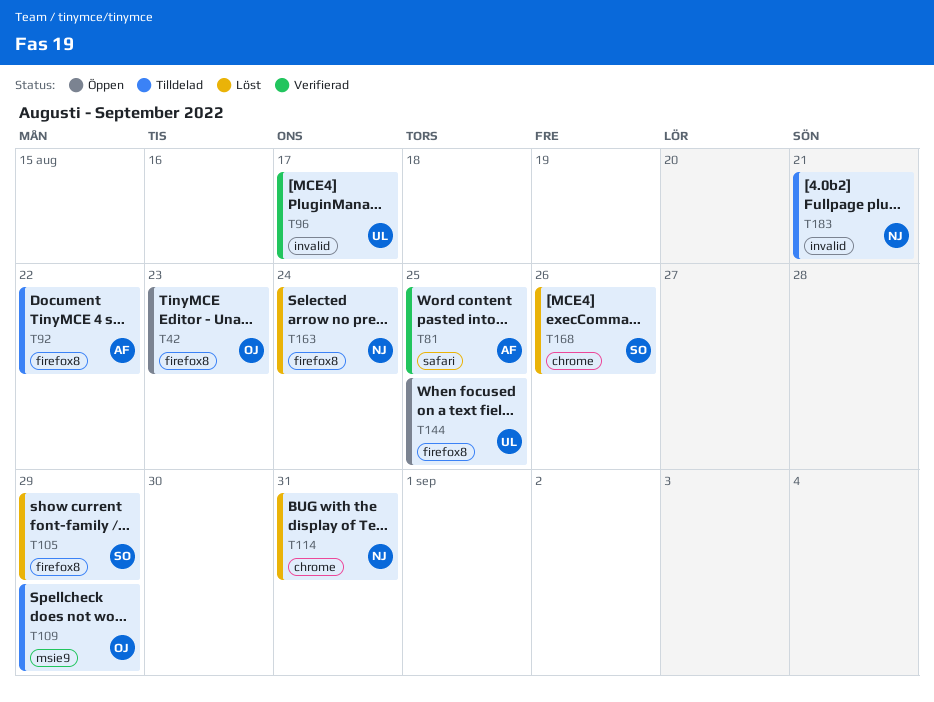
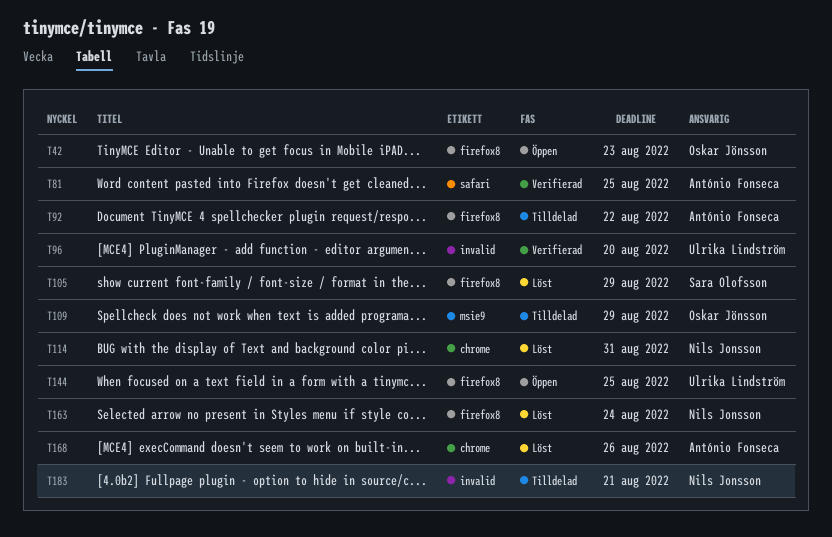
T96, due: Aug 17 -> Aug 20
T168, owner: Sara Olofsson -> António Fonseca

